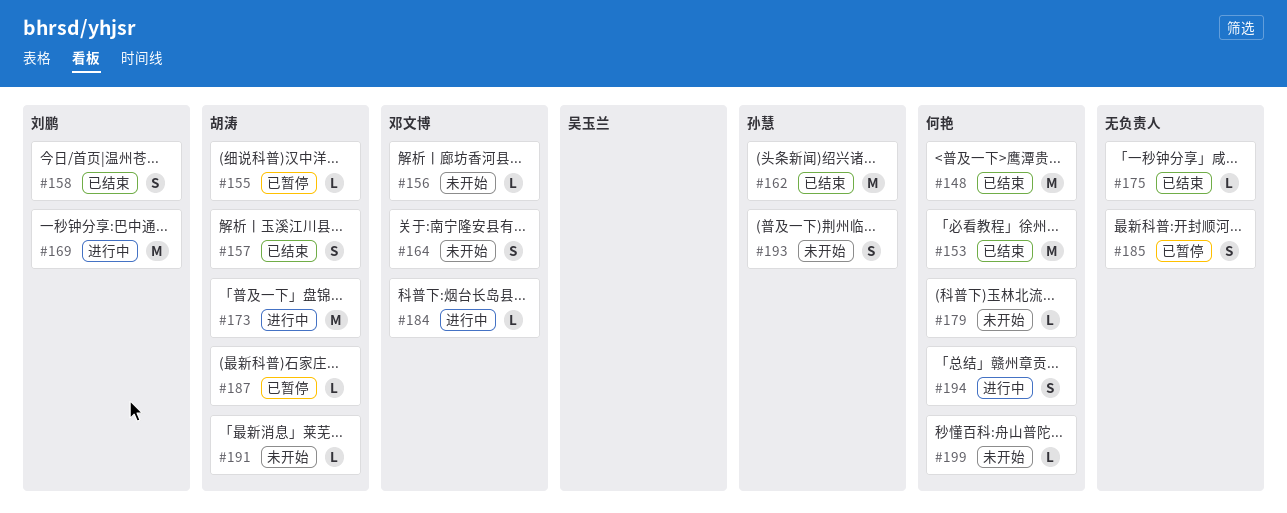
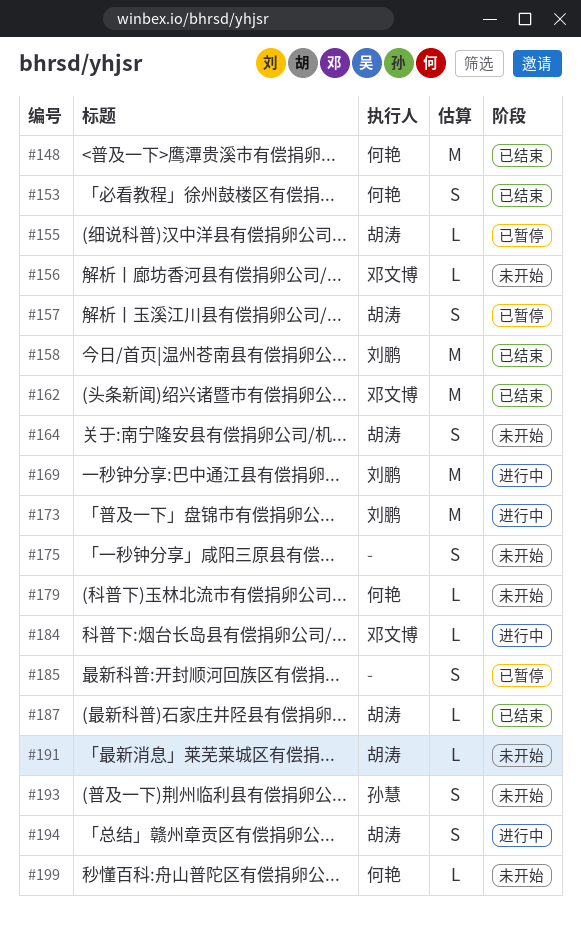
#153, estimate: M -> S
#157, status: 已结束 -> 已暂停
#158, estimate: S -> M
#162, owner: 孙慧 -> 邓文博
#164, owner: 邓文博 -> 胡涛
#173, owner: 胡涛 -> 刘鹏
#175, status: 已结束 -> 未开始
#175, estimate: L -> S
#187, status: 已暂停 -> 已结束
#194, owner: 何艳 -> 胡涛

